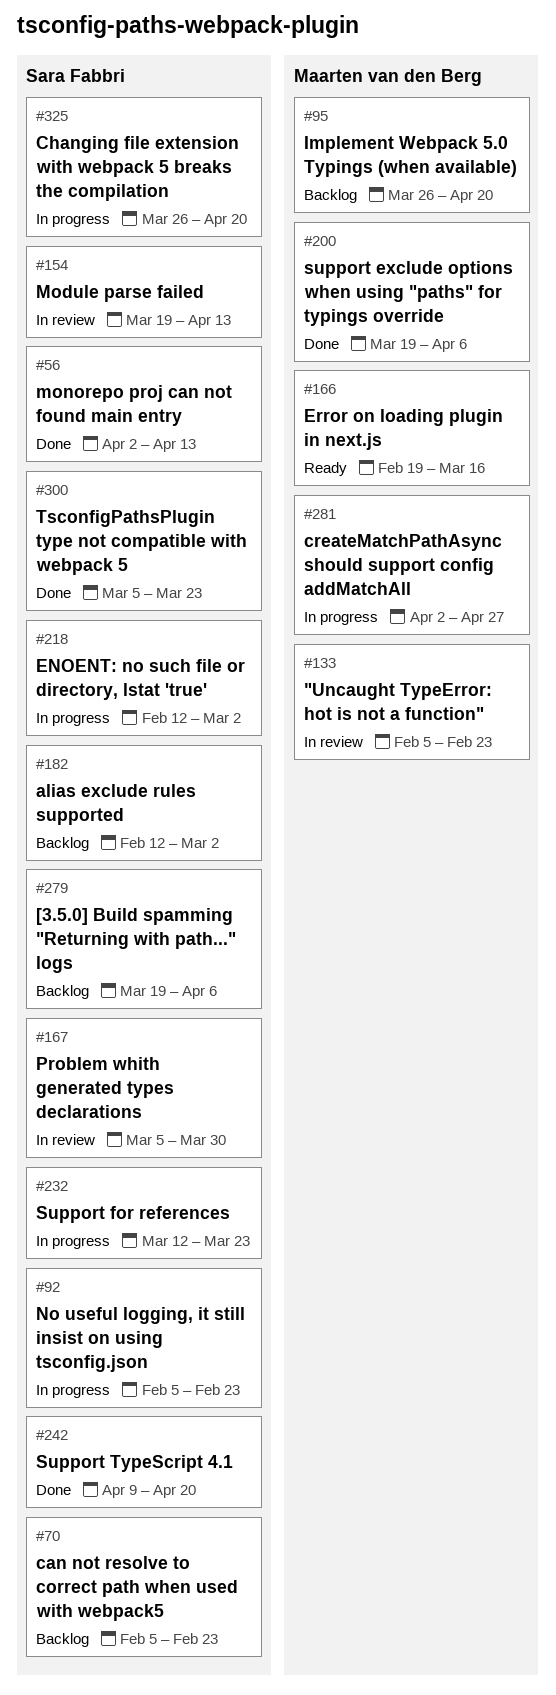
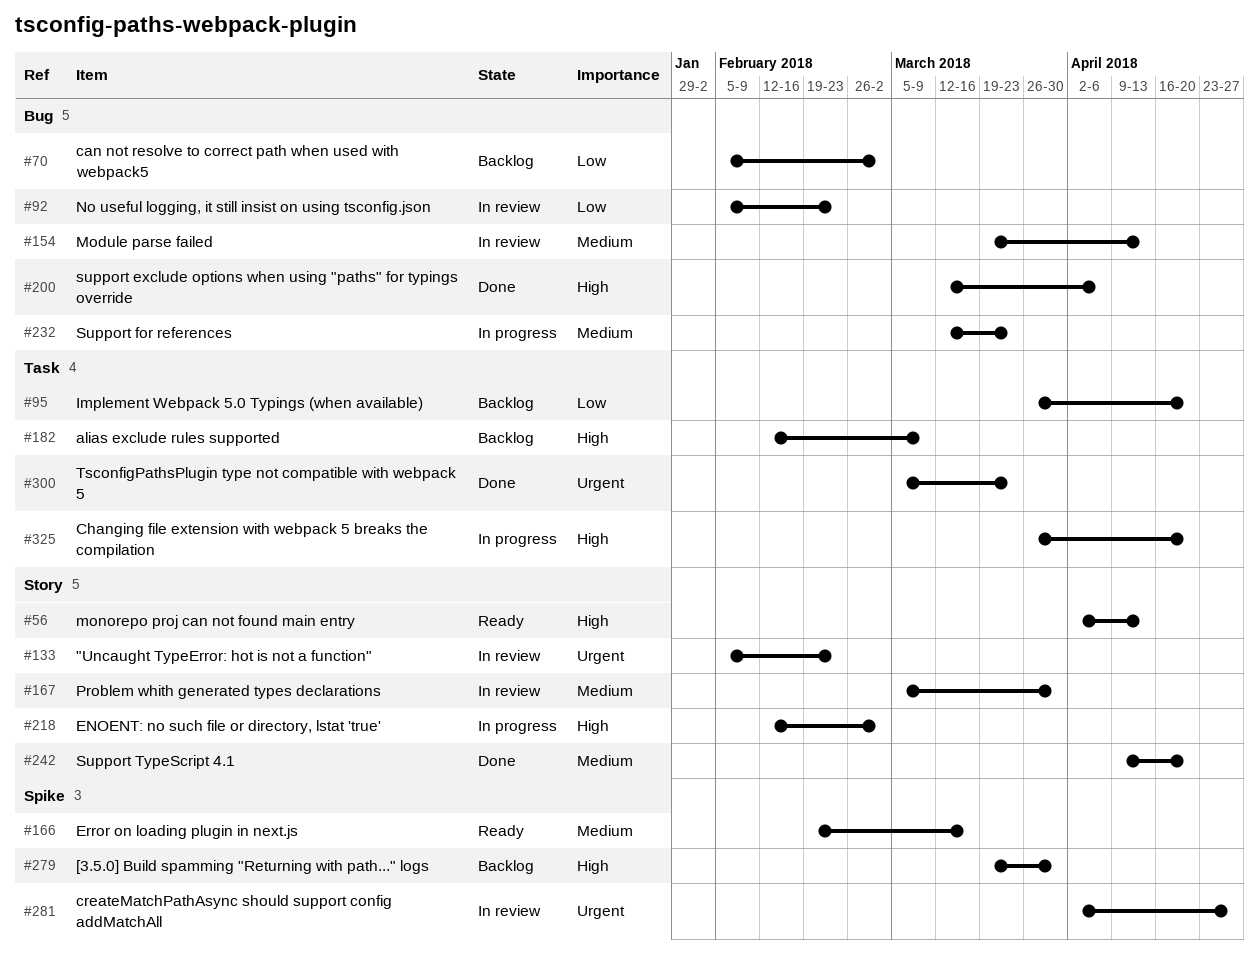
#56, status: Done -> Ready
#70, due: Feb 23 -> Mar 2
#92, status: In progress -> In review
#182, due: Mar 2 -> Mar 9
#200, start: Mar 19 -> Mar 12
#279, due: Apr 6 -> Mar 30
#281, status: In progress -> In review

